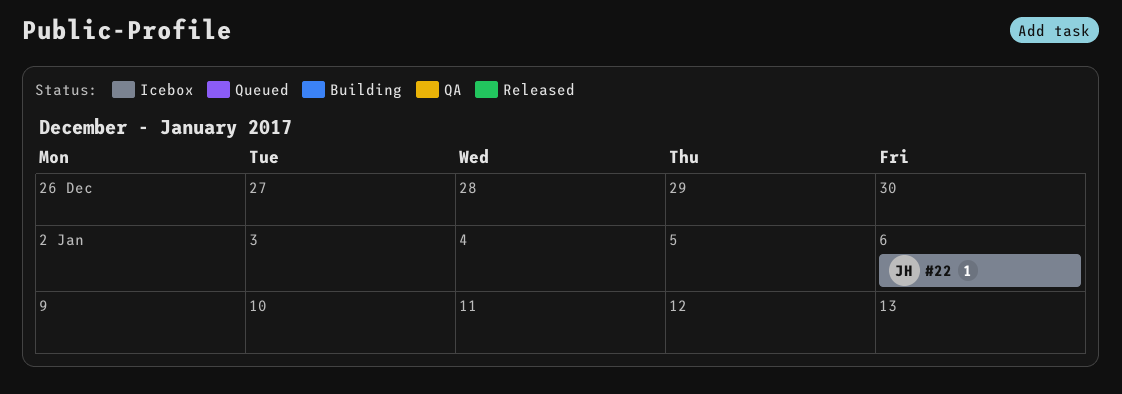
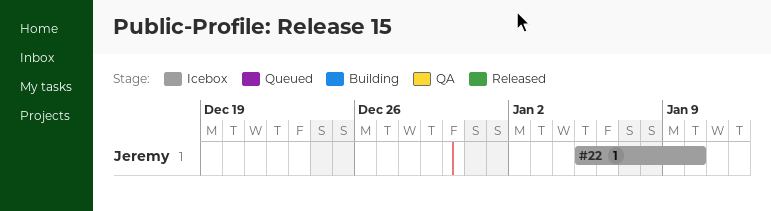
#22, start: Jan 6 -> Jan 5
#22, due: Jan 6 -> Jan 10

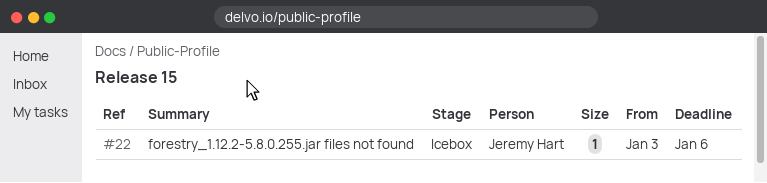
#22, start: Jan 5 -> Jan 3
#22, due: Jan 10 -> Jan 6

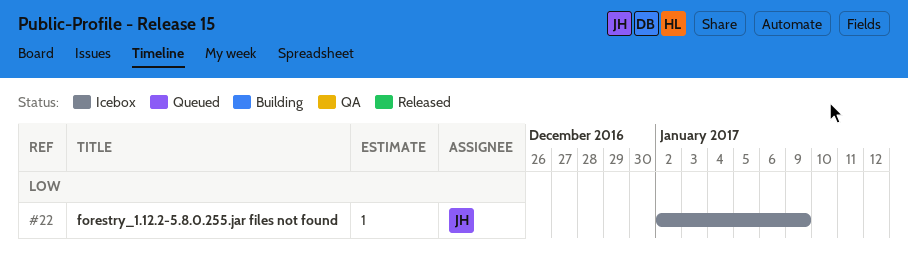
#22, start: Jan 3 -> Jan 2
#22, due: Jan 6 -> Jan 9

